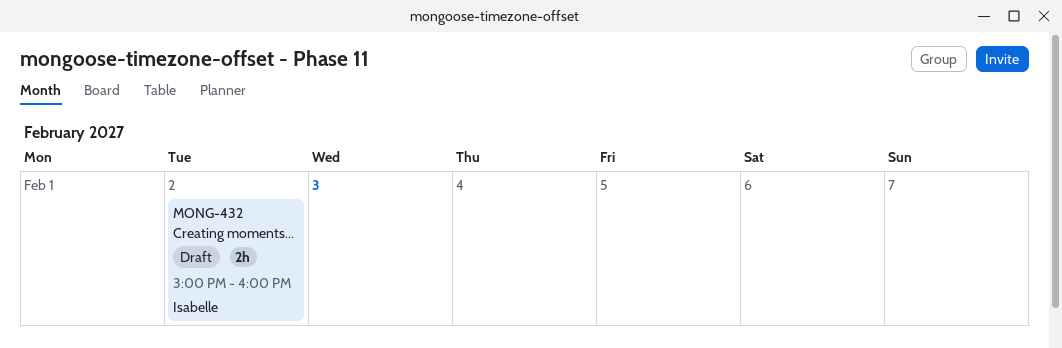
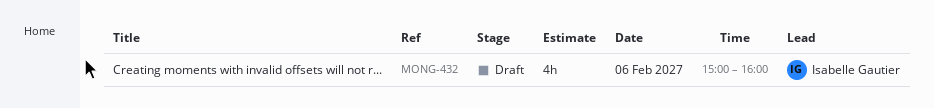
MONG-432, estimate: 2h -> 4h
MONG-432, day: Feb 2 -> Feb 6

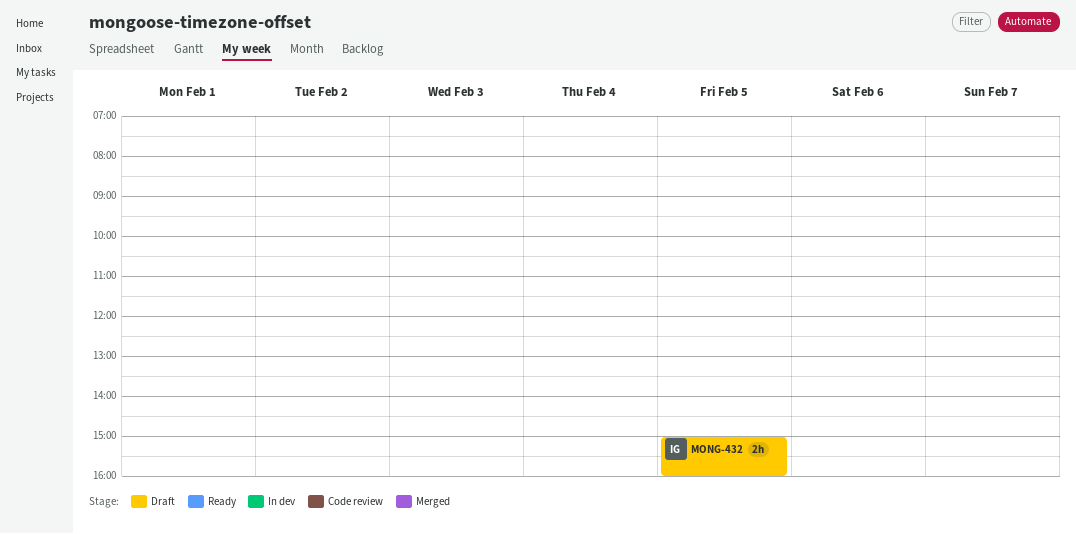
MONG-432, estimate: 4h -> 2h
MONG-432, day: Feb 6 -> Feb 5

